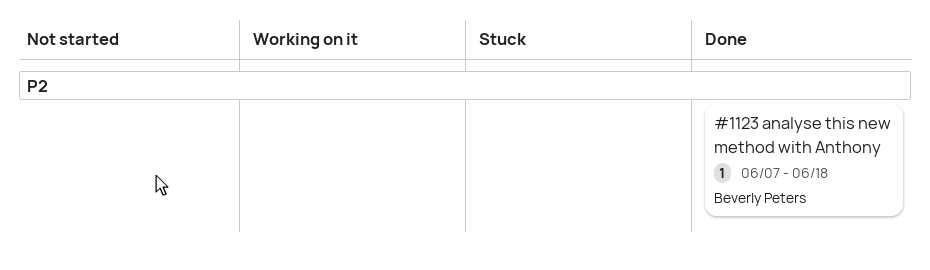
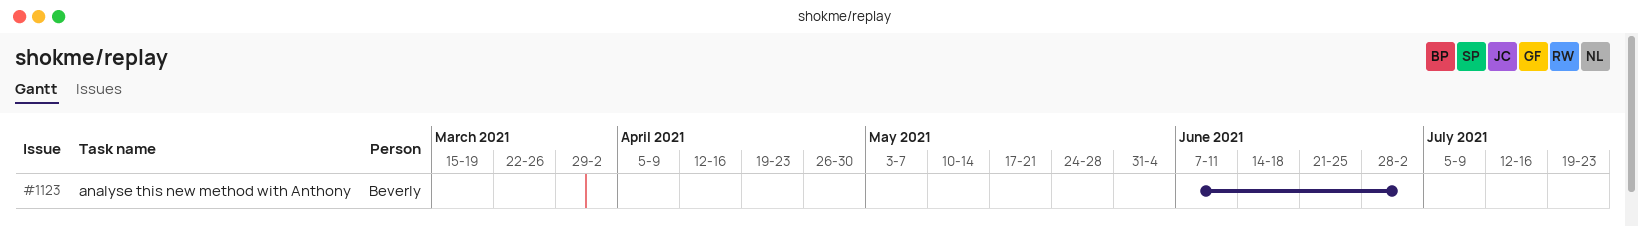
#1123, due: Jun 18 -> Jul 2

